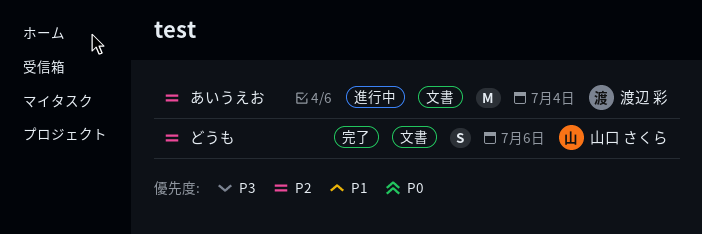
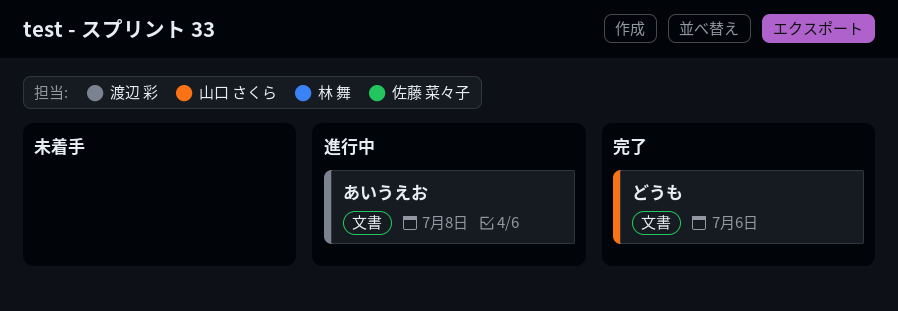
あいうえお, due: Jul 4 -> Jul 8

